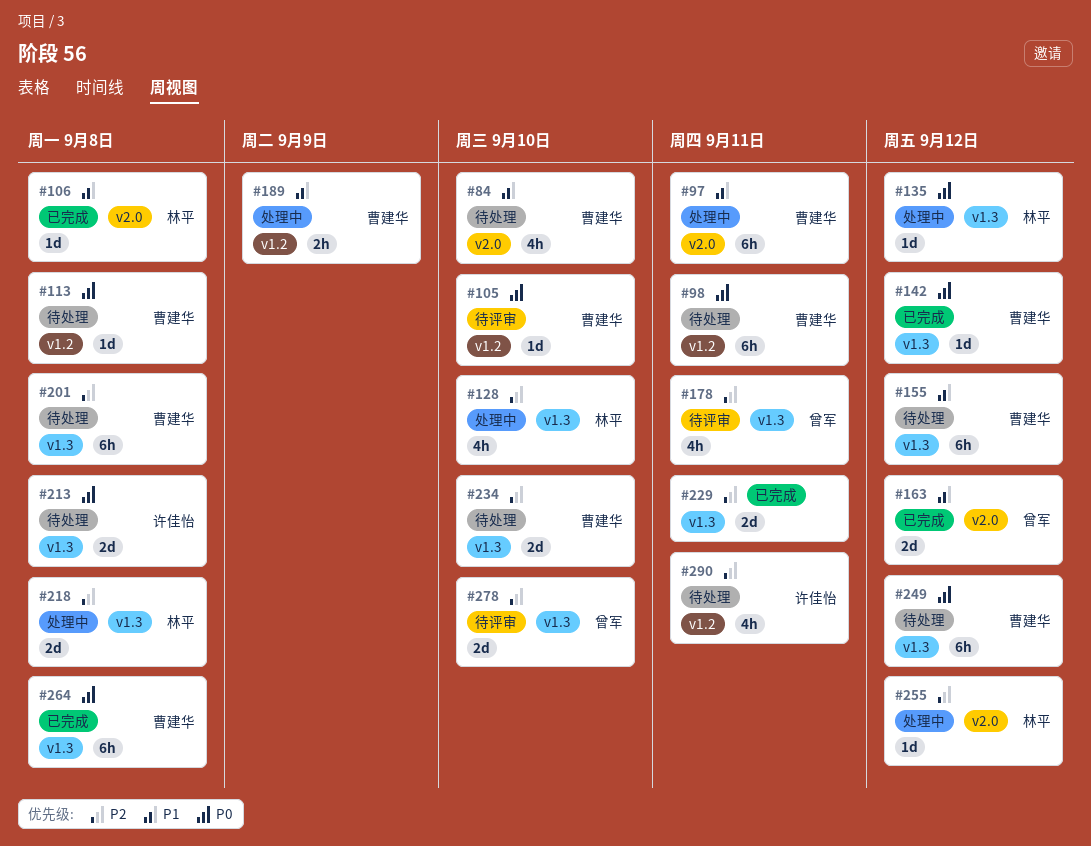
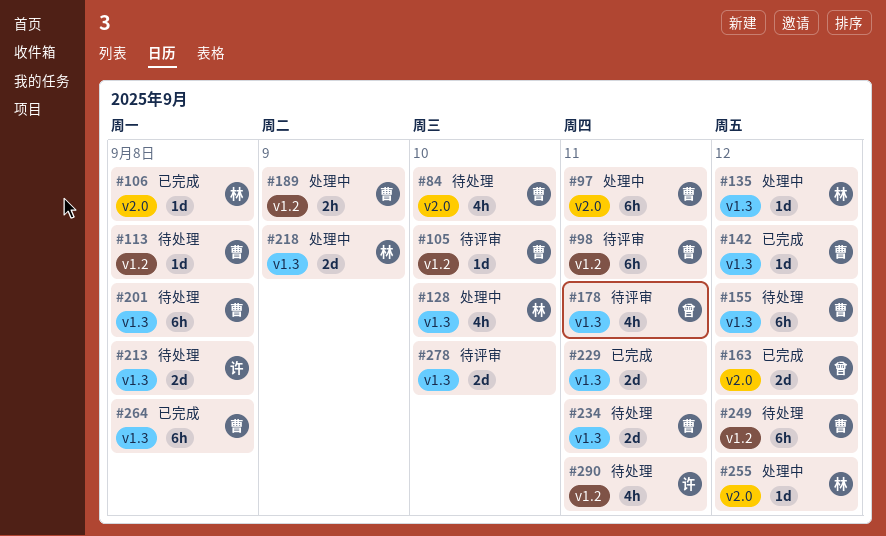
#98, status: 待处理 -> 待评审
#218, due: Sep 8 -> Sep 9
#234, due: Sep 10 -> Sep 11
#249, label: v1.3 -> v1.2
#278, owner: 曾军 -> none

